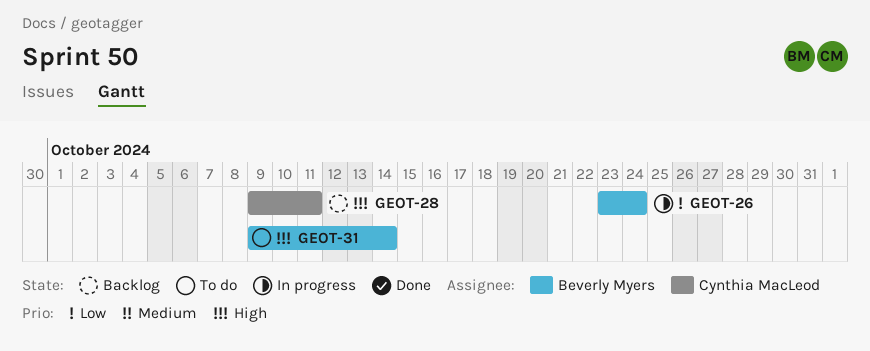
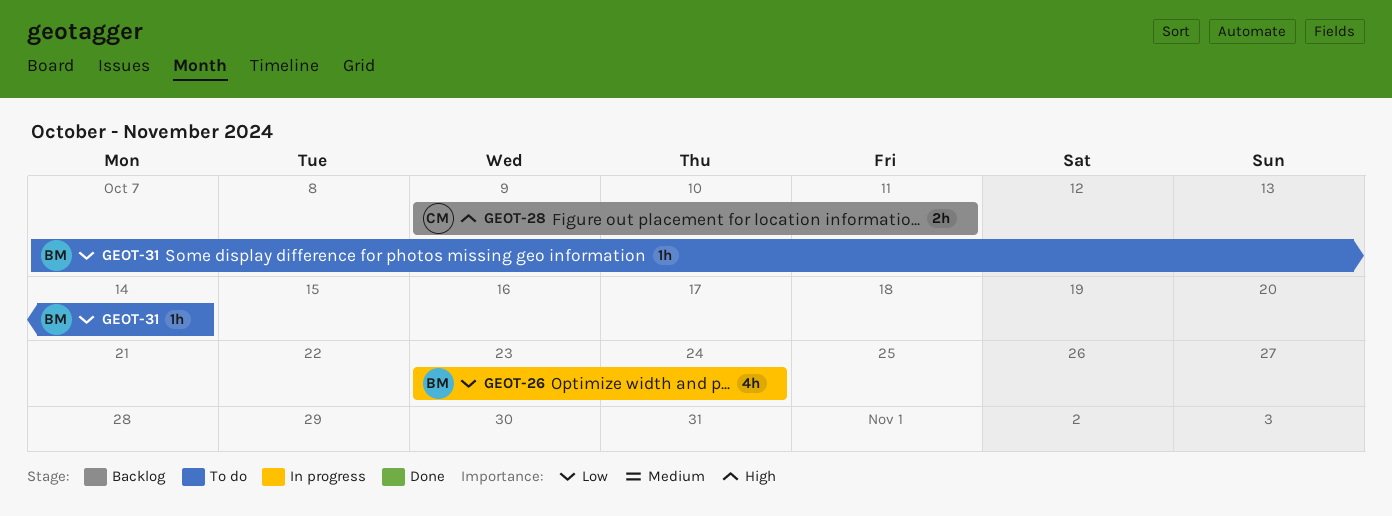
GEOT-31, priority: High -> Low
GEOT-31, start: Oct 9 -> Oct 7

